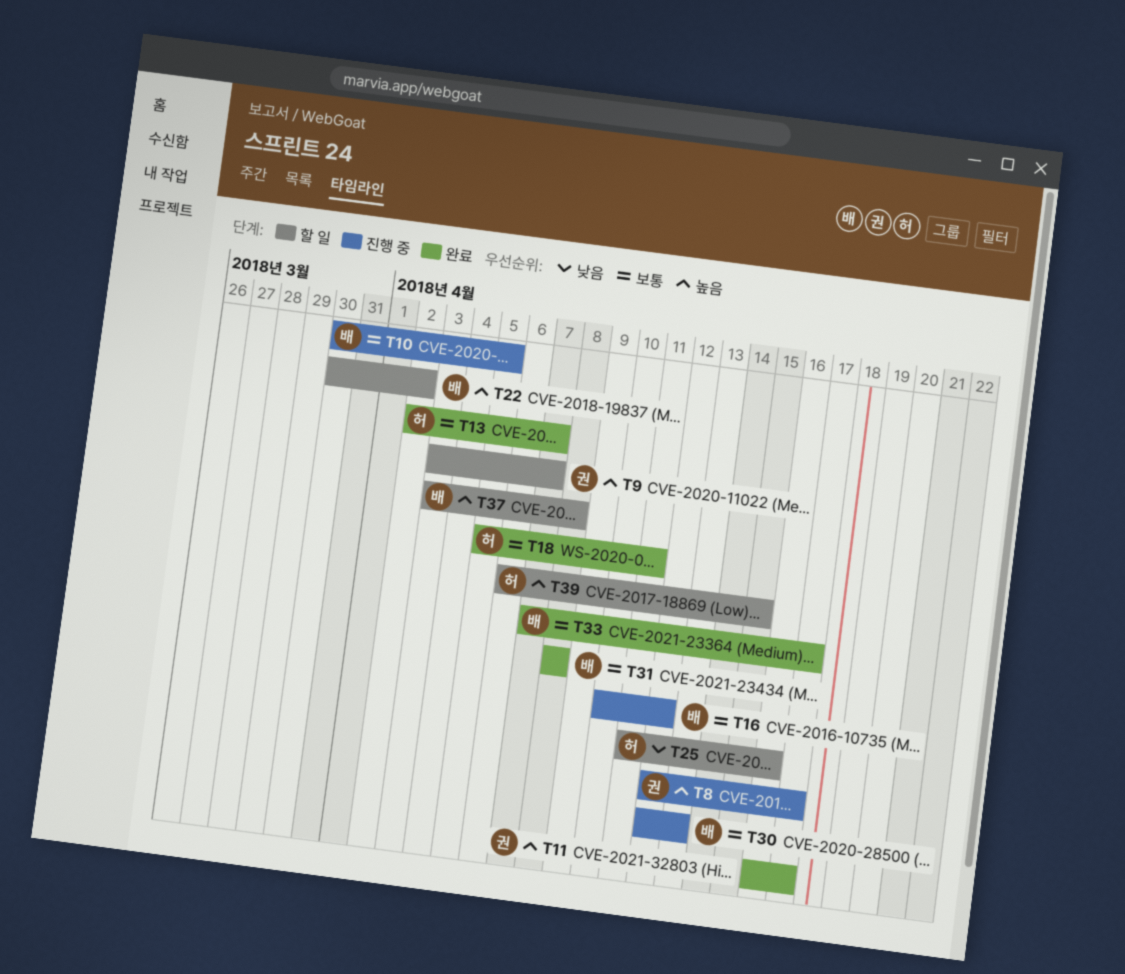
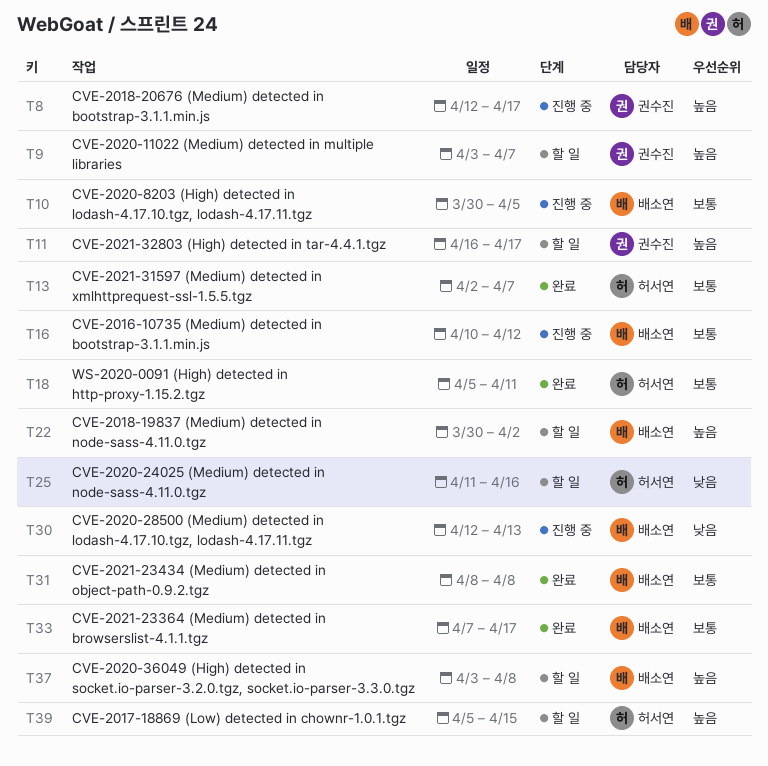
T11, status: 완료 -> 할 일
T30, priority: 보통 -> 낮음
T39, start: Apr 6 -> Apr 5

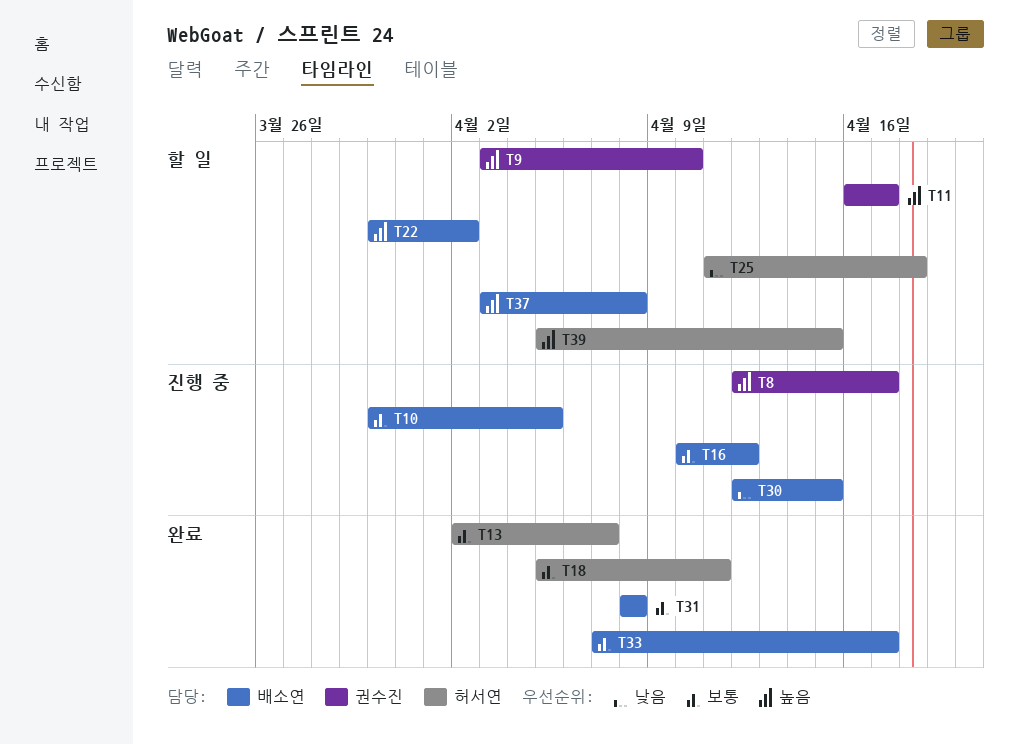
T9, due: Apr 7 -> Apr 10
T25, due: Apr 16 -> Apr 18
T30, due: Apr 13 -> Apr 15

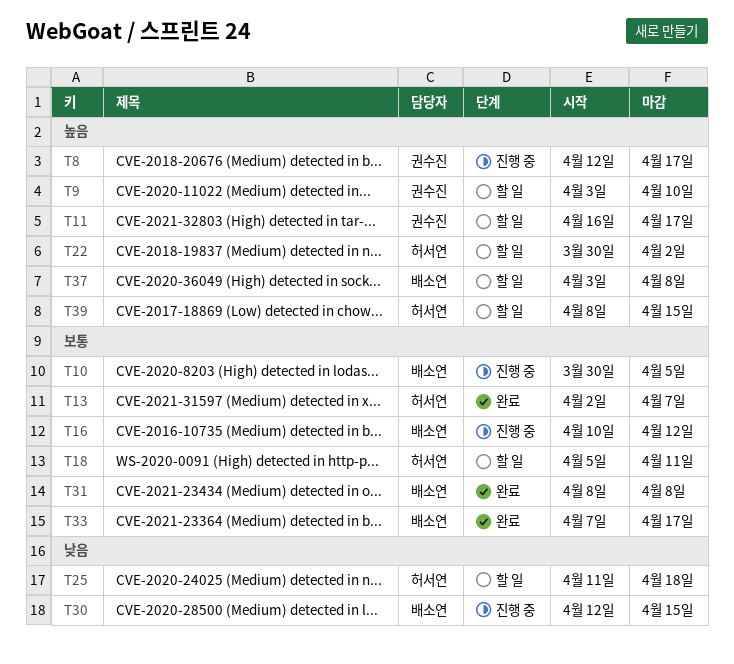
T18, status: 완료 -> 할 일
T22, owner: 배소연 -> 허서연
T39, start: Apr 5 -> Apr 8

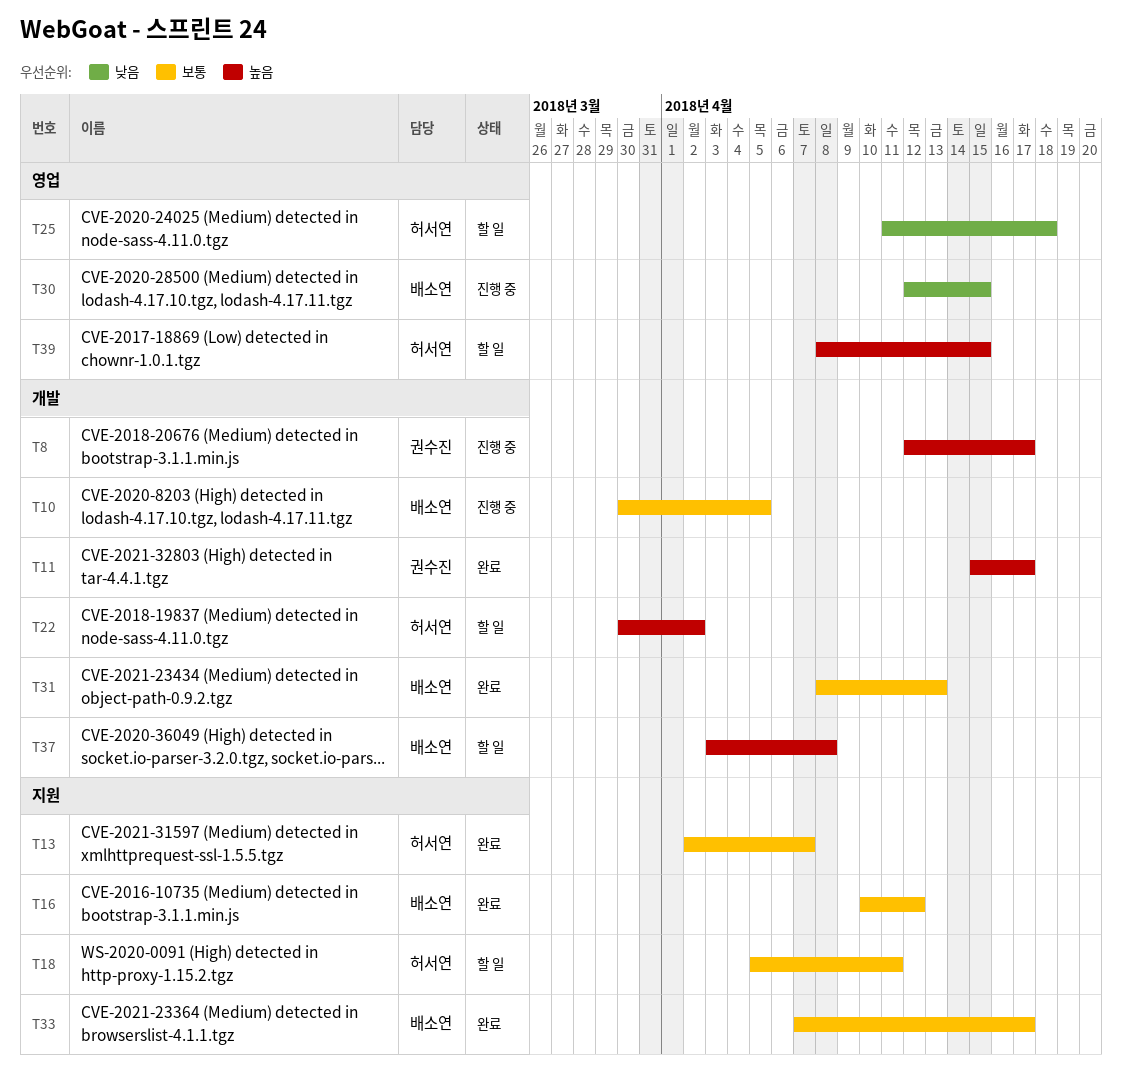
T9: present -> none
T11, status: 할 일 -> 완료
T11, start: Apr 16 -> Apr 15
T16, status: 진행 중 -> 완료
T31, due: Apr 8 -> Apr 13

